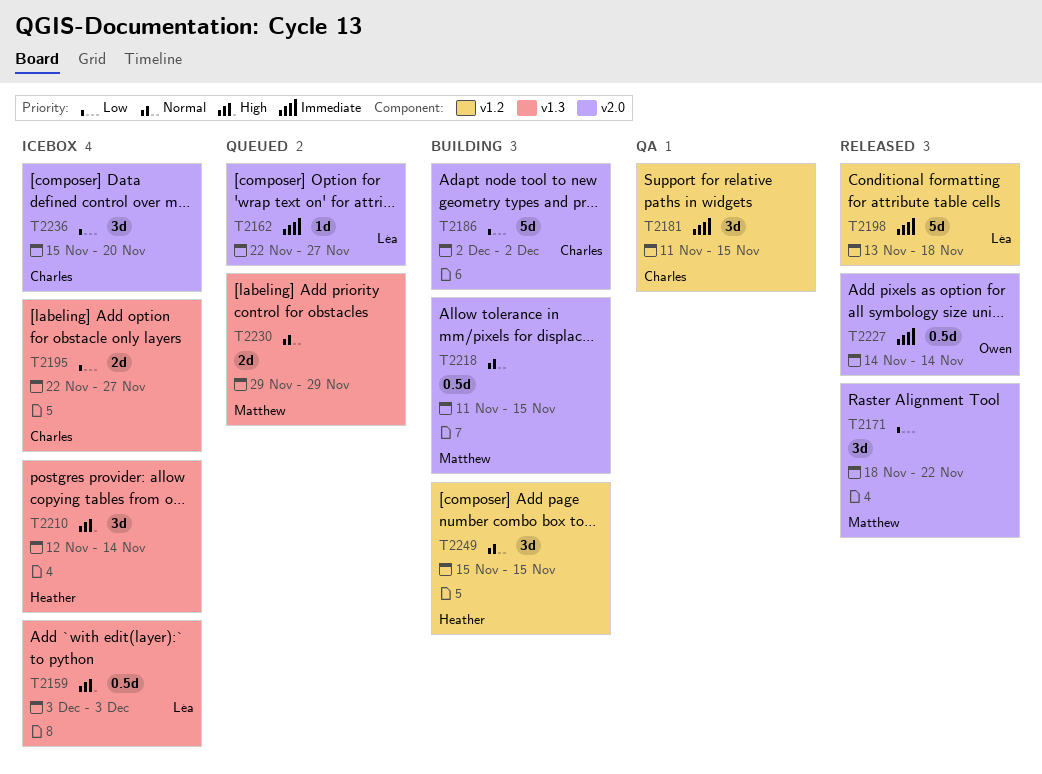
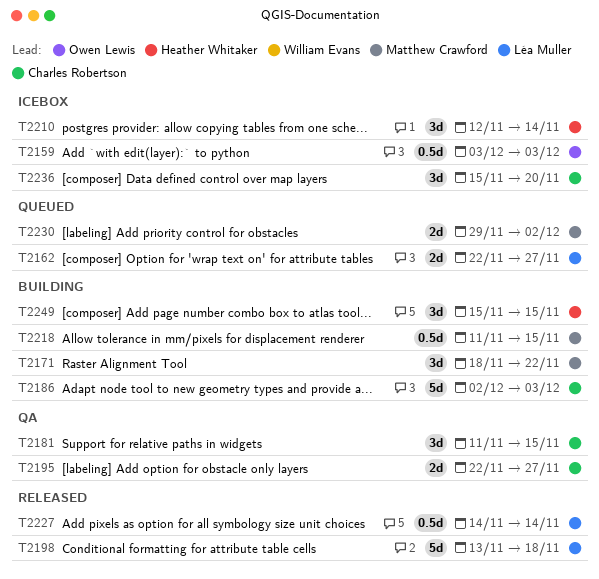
T2159, owner: Léa Muller -> Owen Lewis
T2162, estimate: 1d -> 2d
T2171, status: Released -> Building
T2186, due: Dec 2 -> Dec 3
T2195, status: Icebox -> QA
T2227, owner: Owen Lewis -> Léa Muller
T2230, due: Nov 29 -> Dec 2

